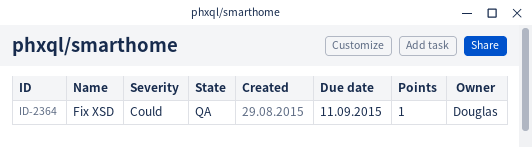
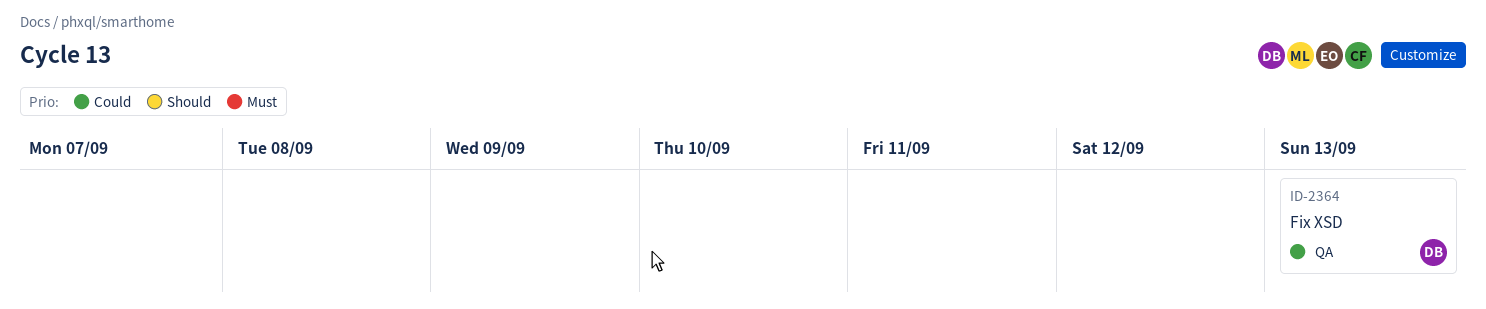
ID-2364, due: Sep 11 -> Sep 13

